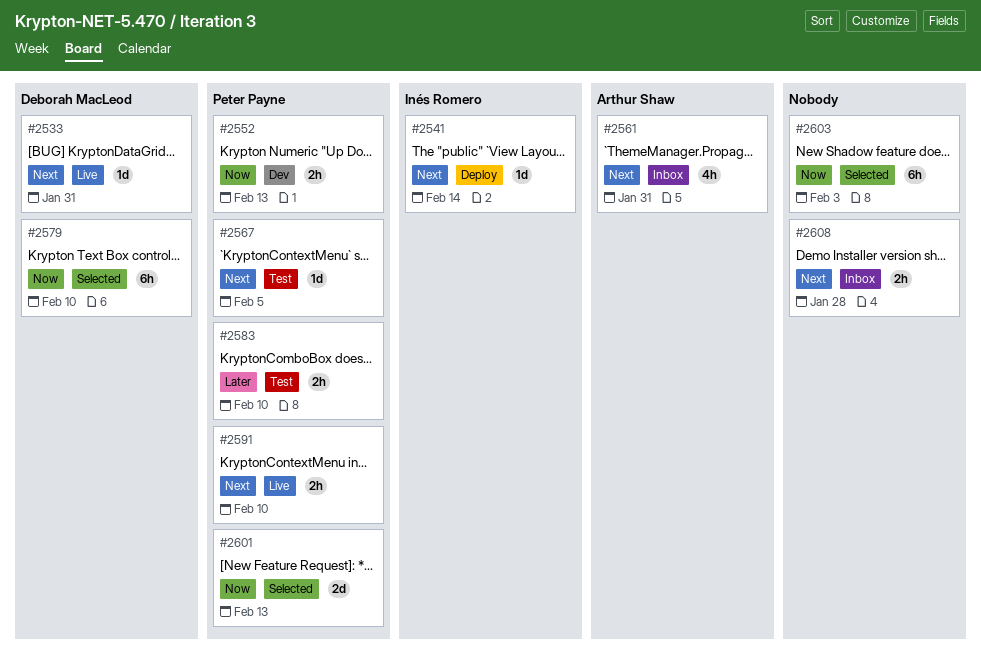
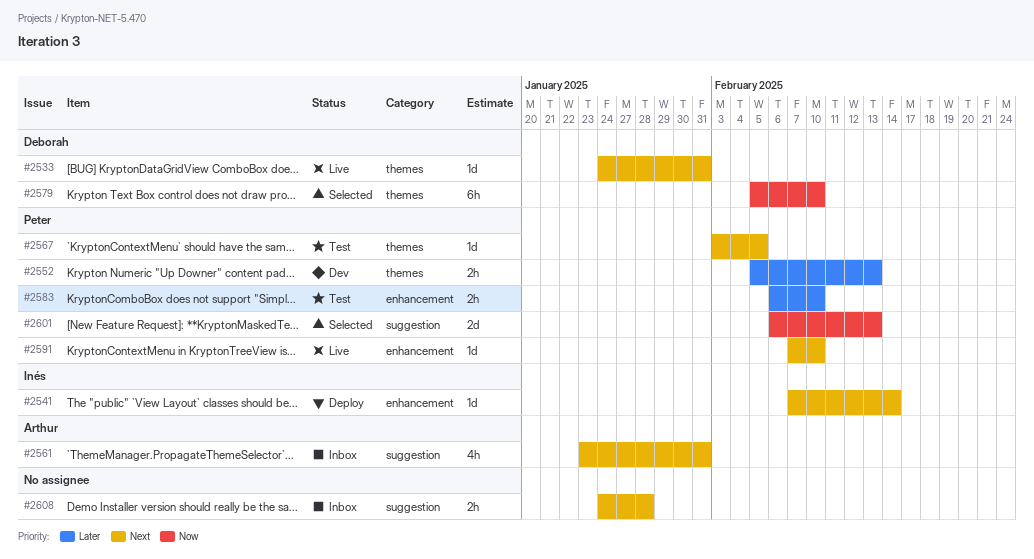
#2552, priority: Now -> Later
#2591, estimate: 2h -> 1d
#2603: present -> none

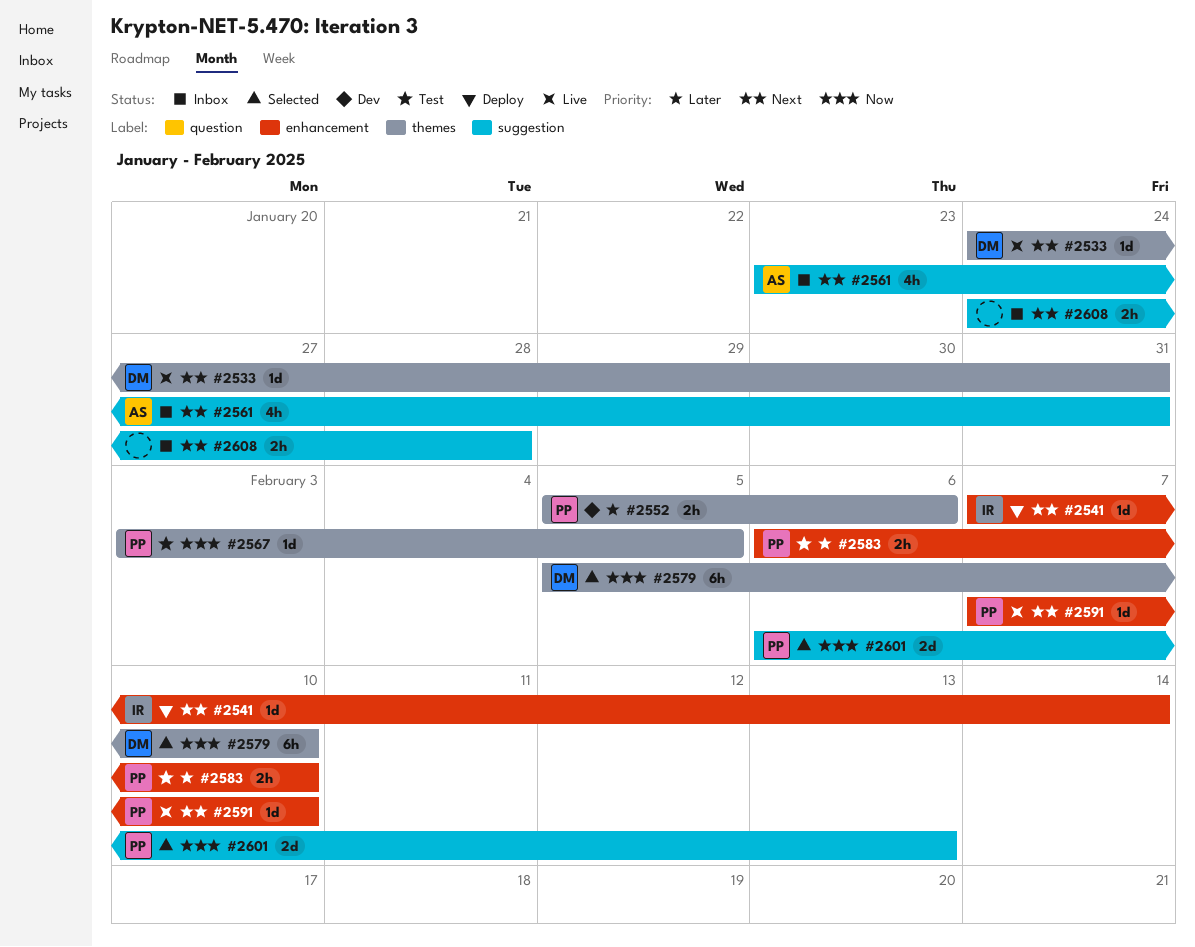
#2552, due: Feb 13 -> Feb 6
#2567, priority: Next -> Now

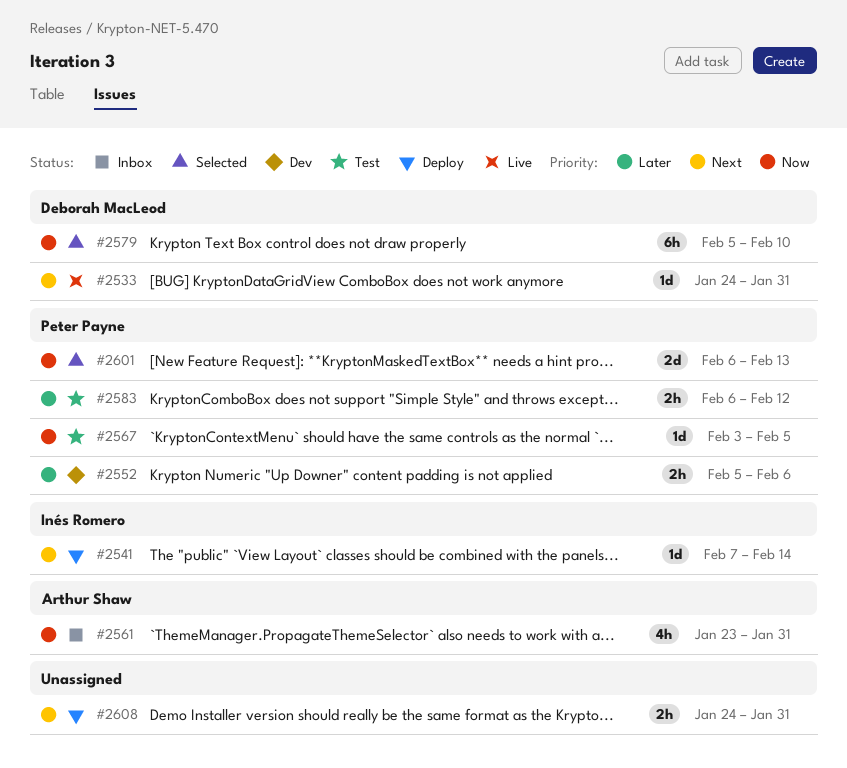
#2561, priority: Next -> Now
#2583, due: Feb 10 -> Feb 12
#2591: present -> none
#2608, status: Inbox -> Deploy
#2608, due: Jan 28 -> Jan 31

